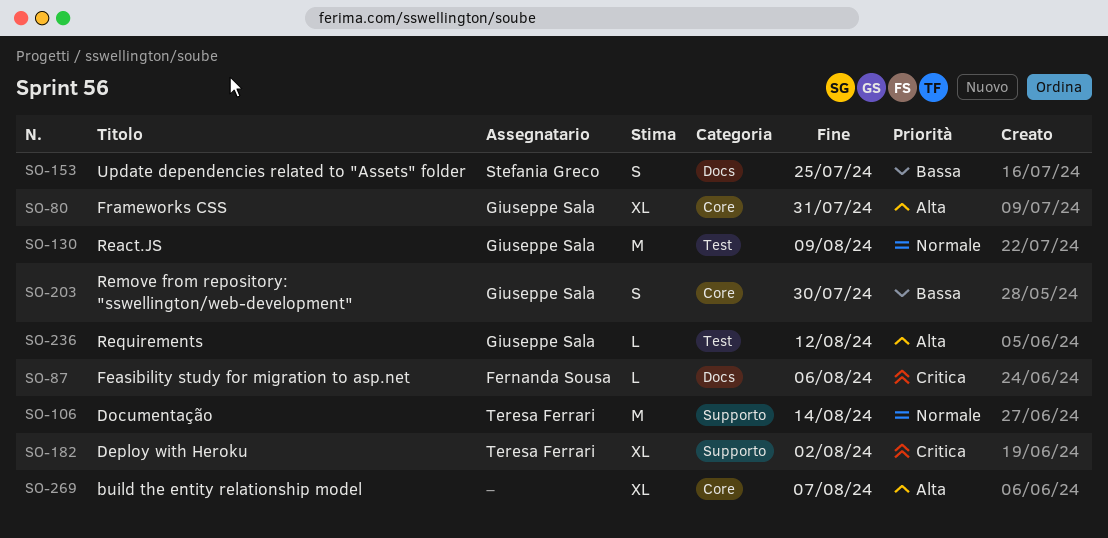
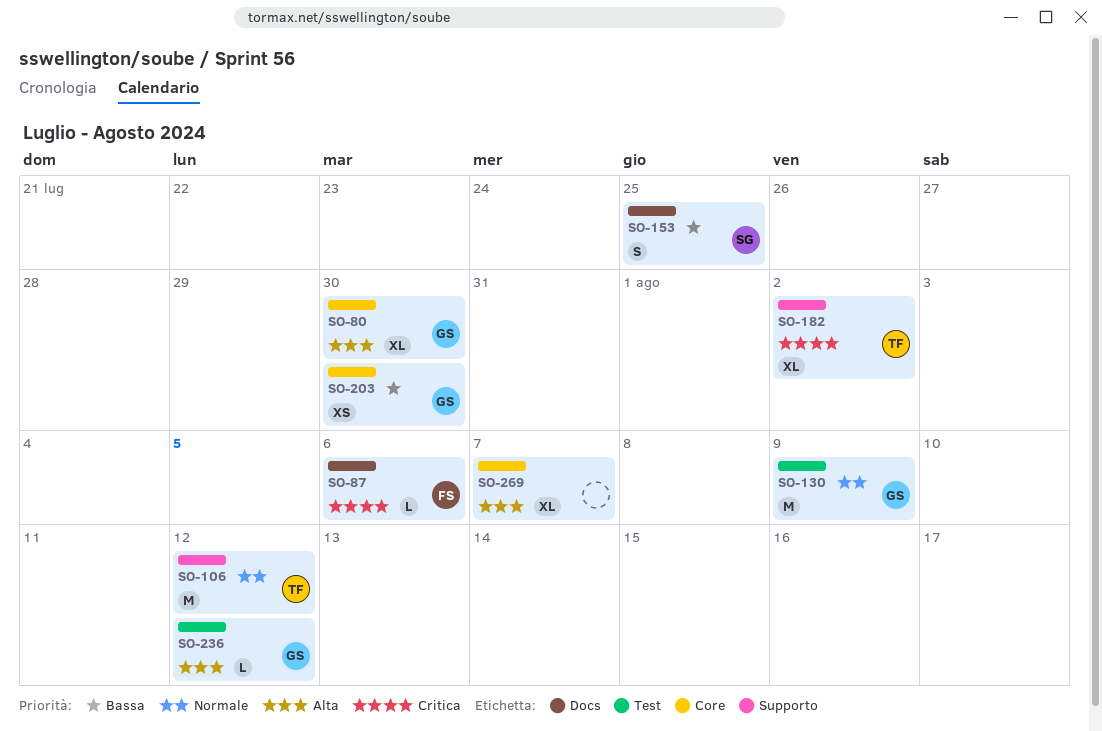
SO-80, due: Jul 31 -> Jul 30
SO-106, due: Aug 14 -> Aug 12
SO-203, estimate: S -> XS

